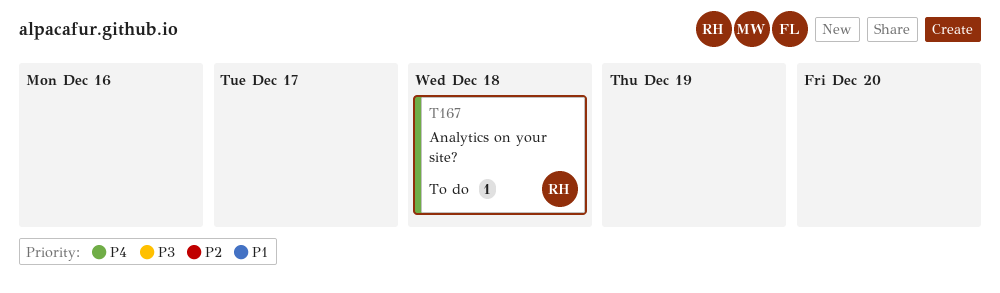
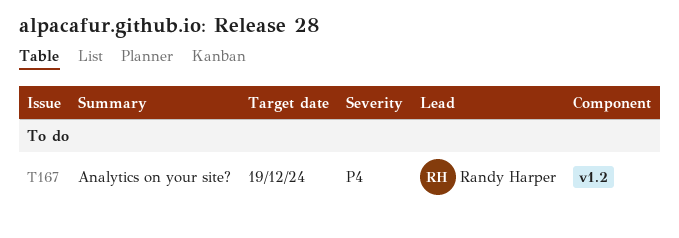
T167, due: Dec 18 -> Dec 19

